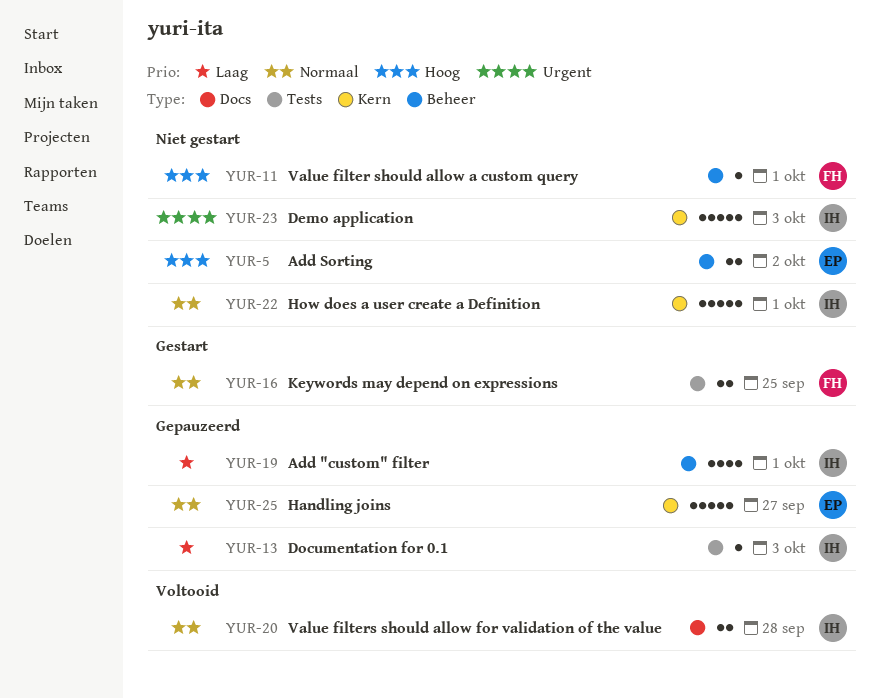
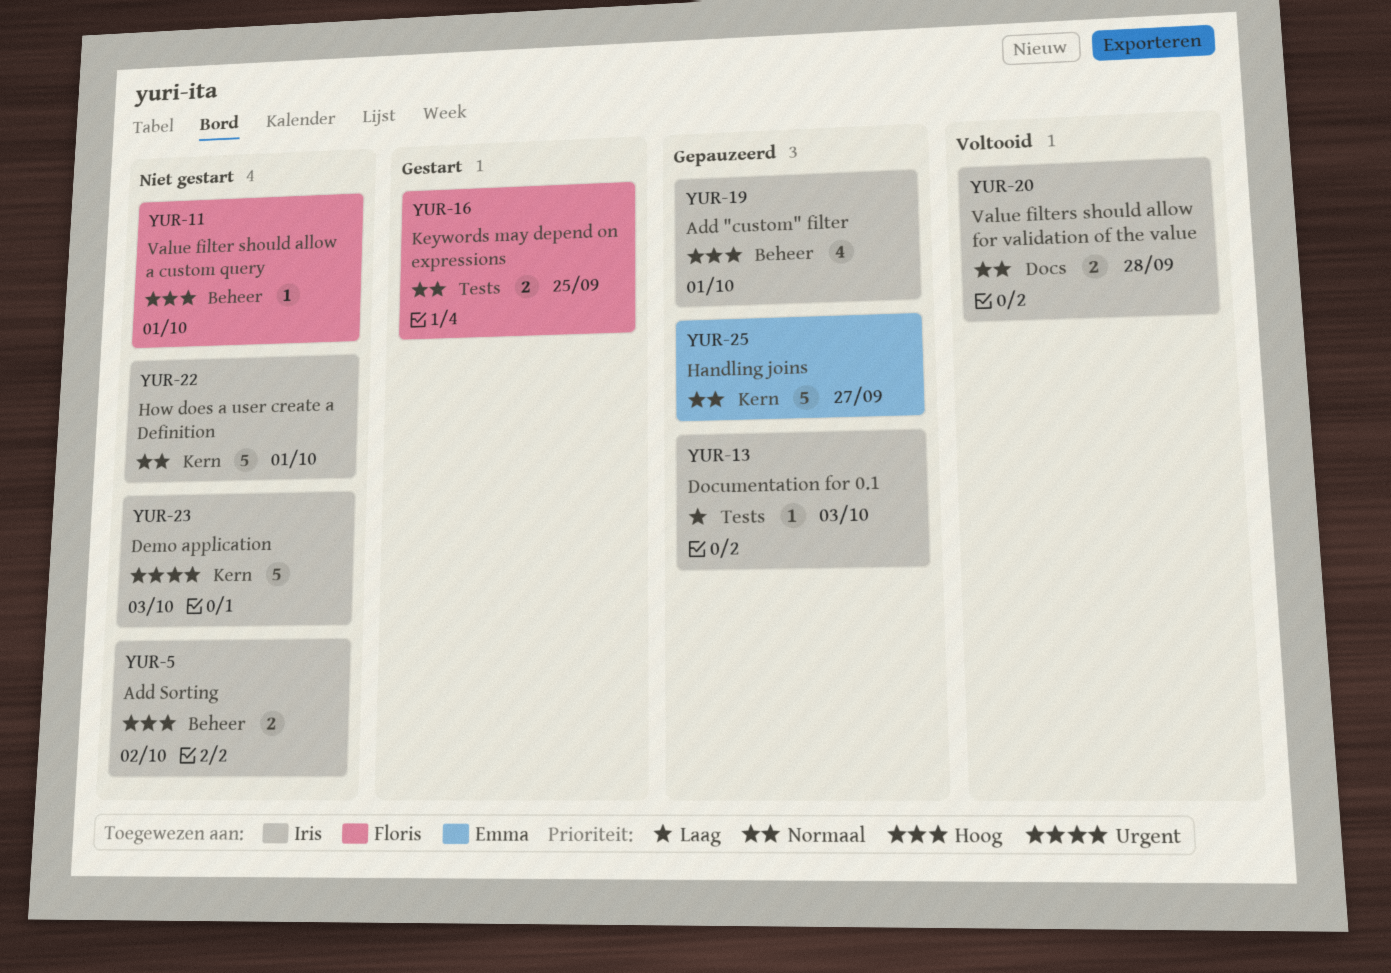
YUR-5, owner: Emma -> Iris
YUR-19, priority: Laag -> Hoog

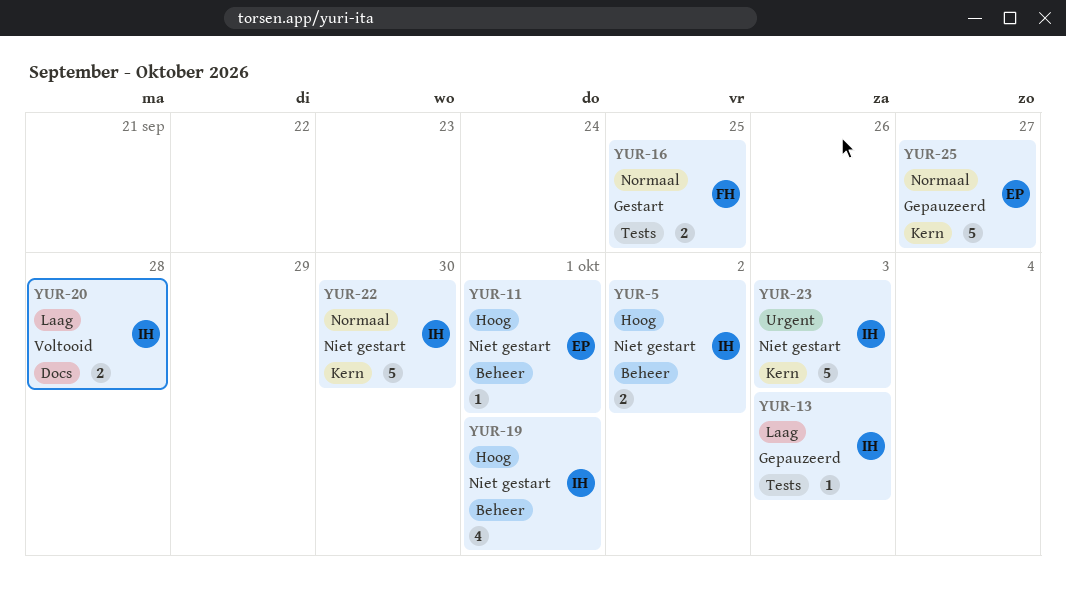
YUR-11, owner: Floris -> Emma
YUR-19, status: Gepauzeerd -> Niet gestart
YUR-20, priority: Normaal -> Laag
YUR-22, due: Oct 1 -> Sep 30

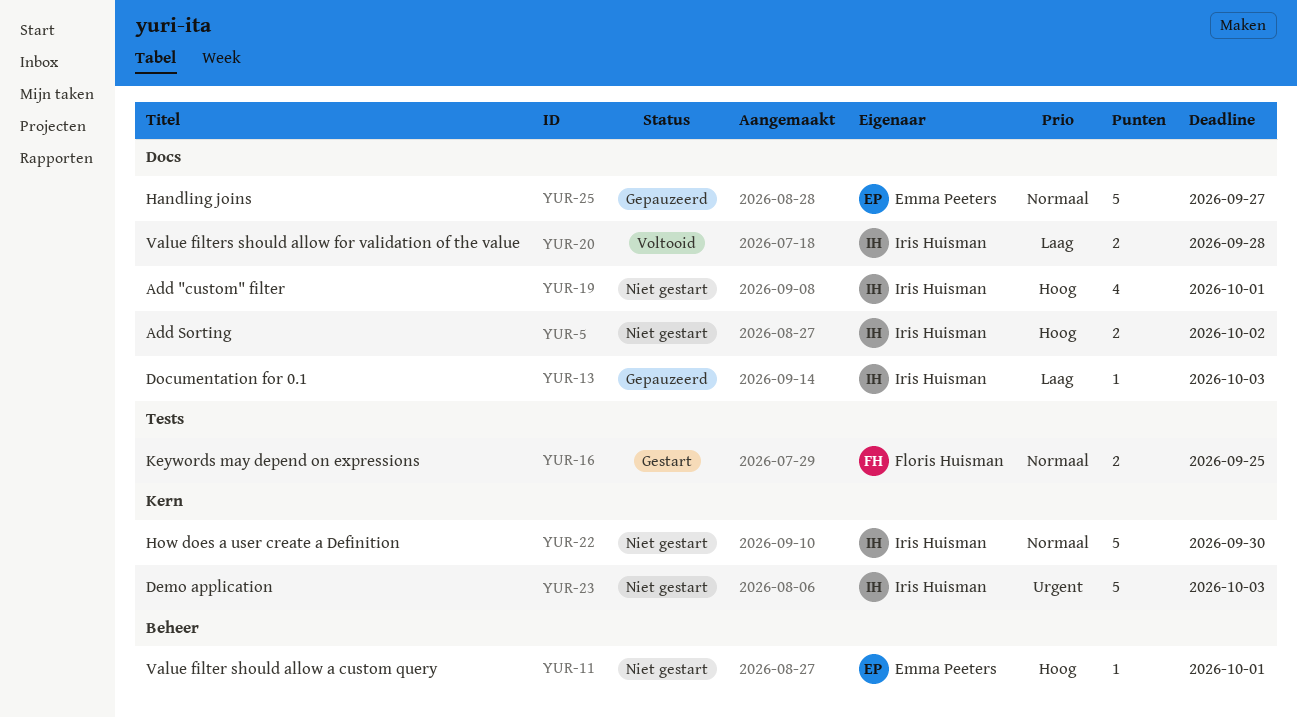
YUR-5, label: Beheer -> Docs
YUR-13, label: Tests -> Docs
YUR-19, label: Beheer -> Docs
YUR-25, label: Kern -> Docs

